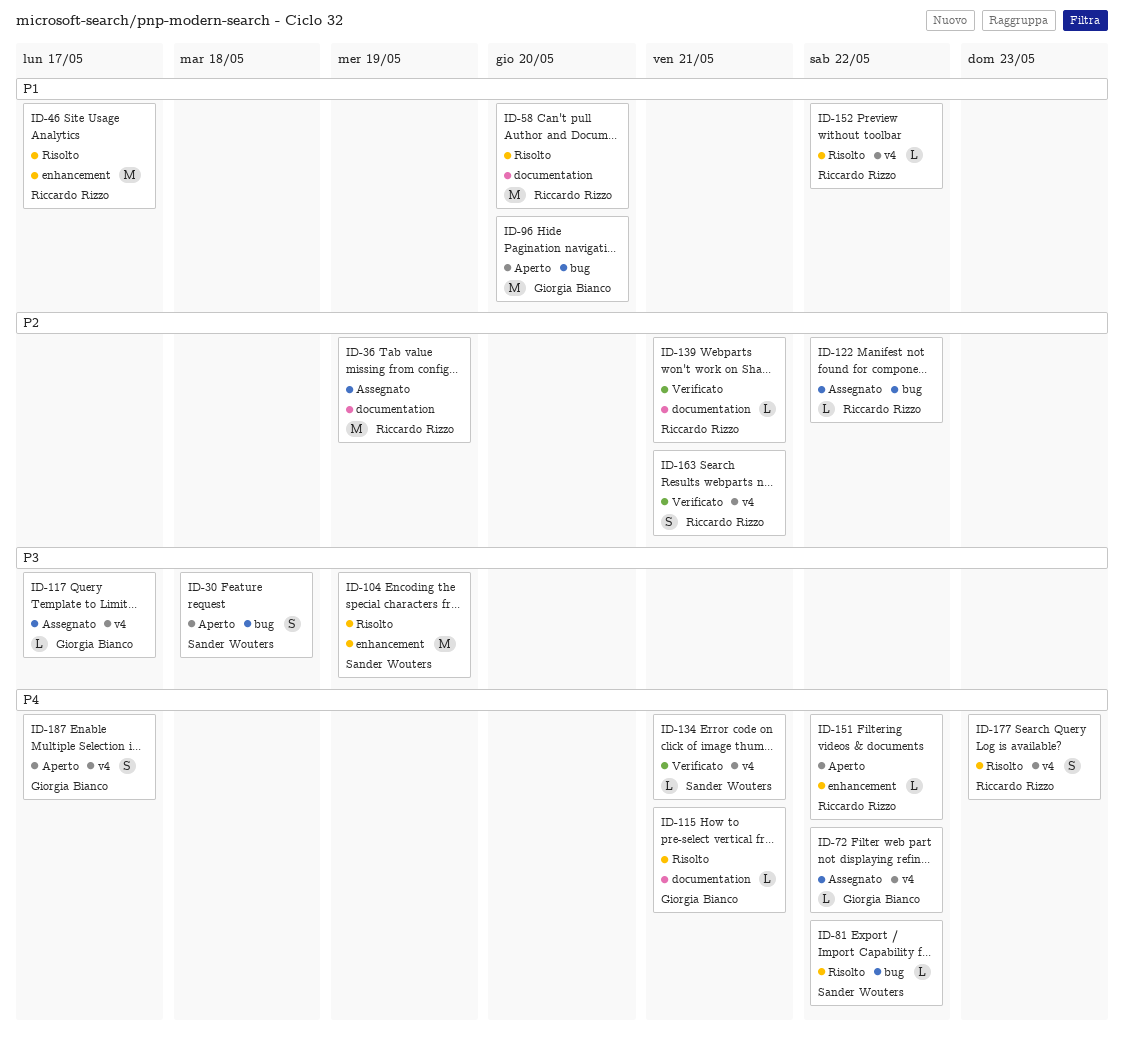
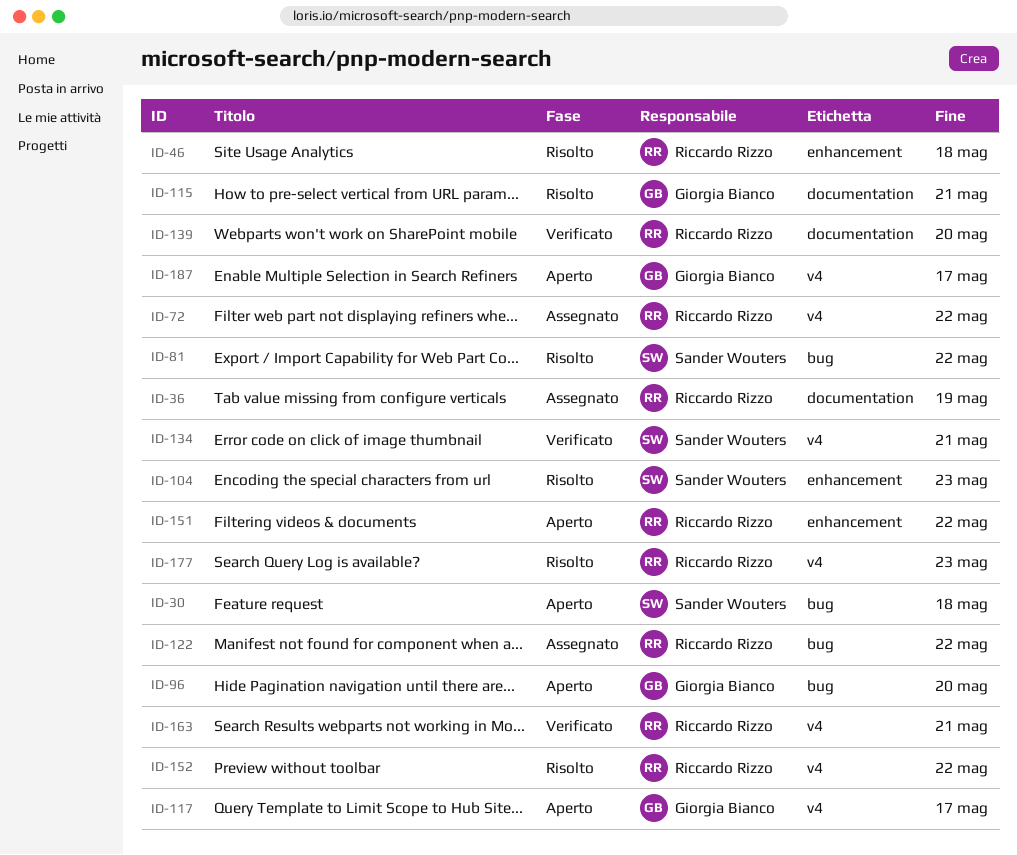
ID-46, due: May 17 -> May 18
ID-58: present -> none
ID-72, owner: Giorgia Bianco -> Riccardo Rizzo
ID-104, due: May 19 -> May 23
ID-117, status: Assegnato -> Aperto
ID-139, due: May 21 -> May 20

